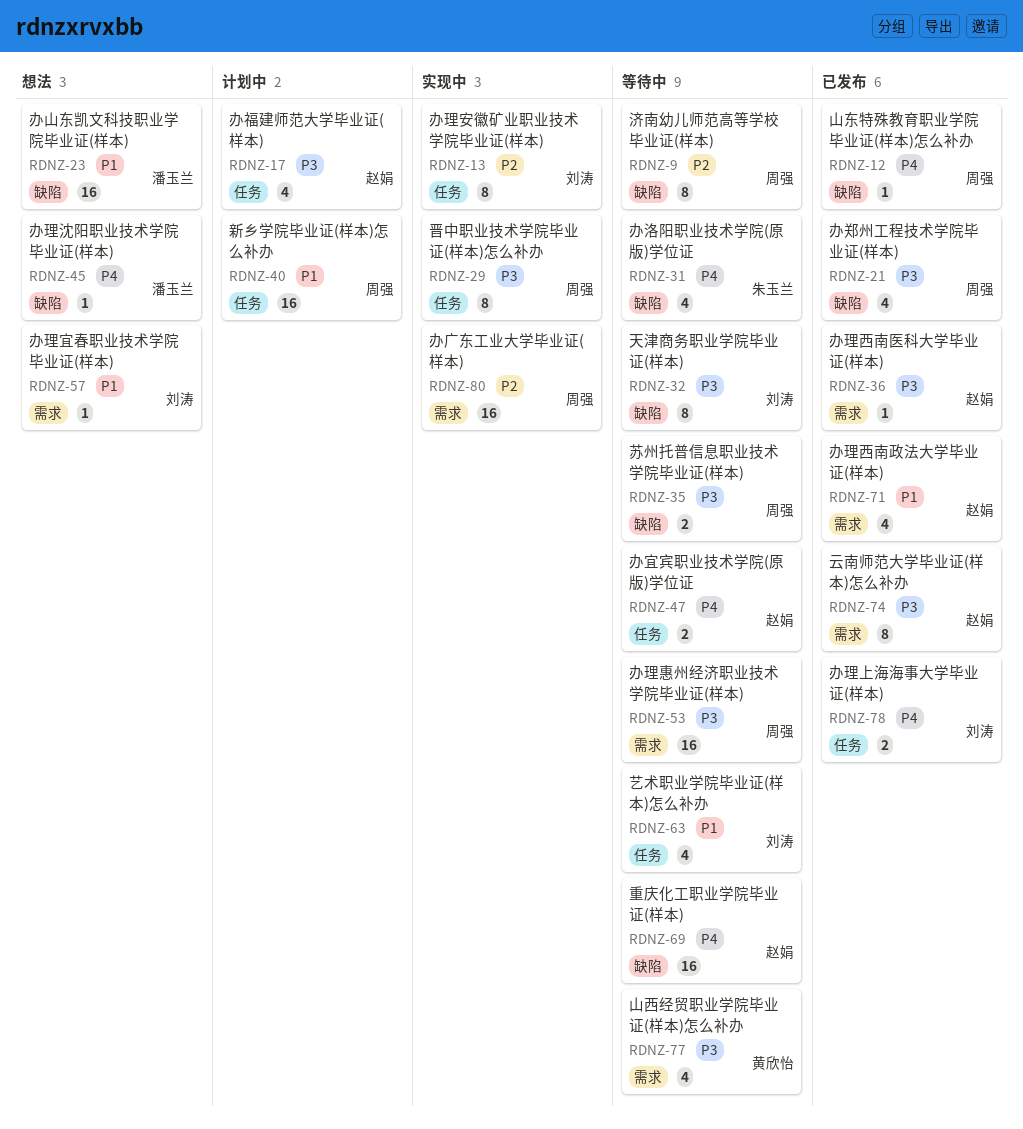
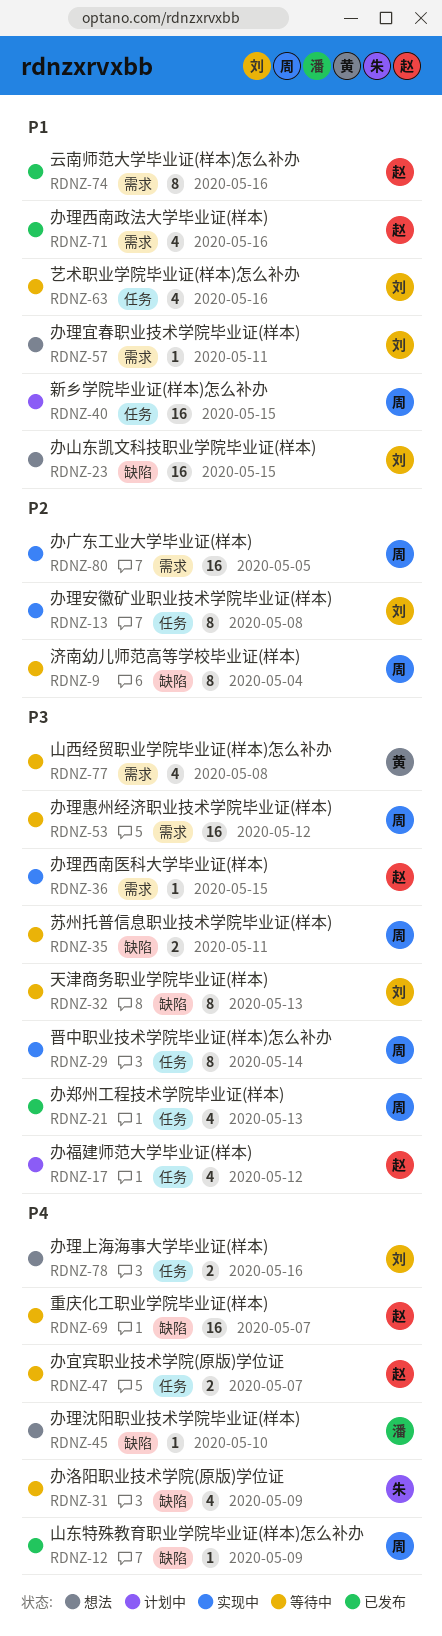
RDNZ-21, label: 缺陷 -> 任务
RDNZ-23, owner: 潘玉兰 -> 刘涛
RDNZ-36, status: 已发布 -> 实现中
RDNZ-74, priority: P3 -> P1
RDNZ-78, status: 已发布 -> 想法

